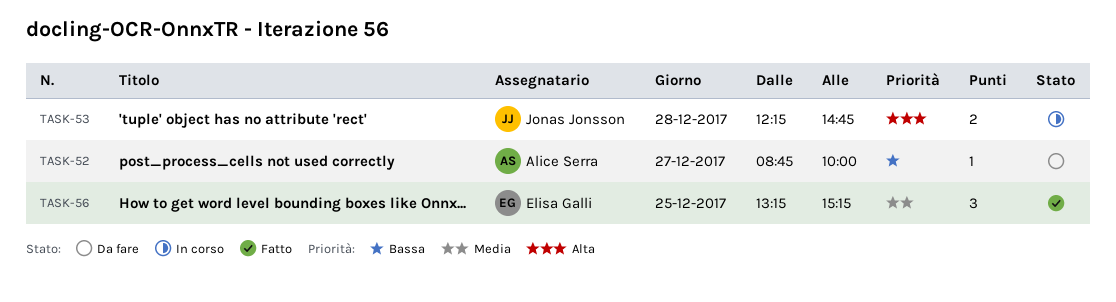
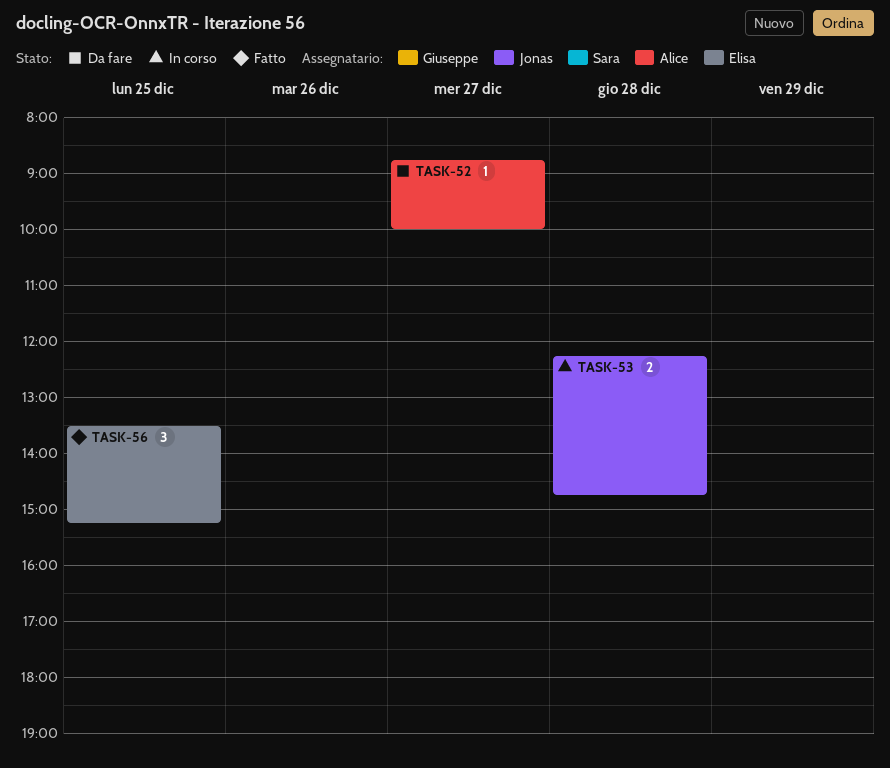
TASK-56, begins: 13:15 -> 13:30

